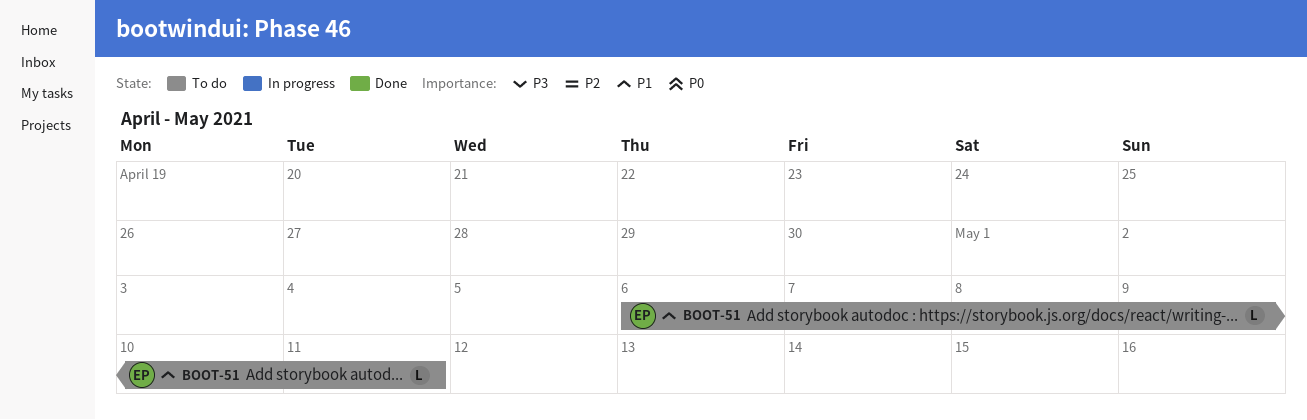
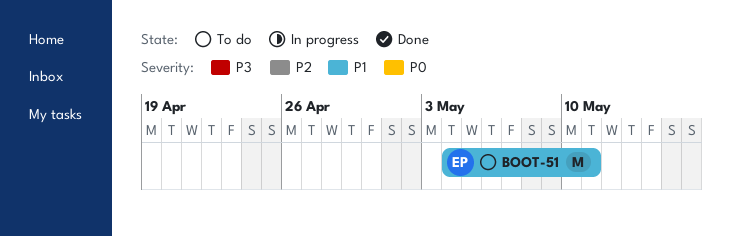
BOOT-51, estimate: L -> M
BOOT-51, start: May 6 -> May 4

